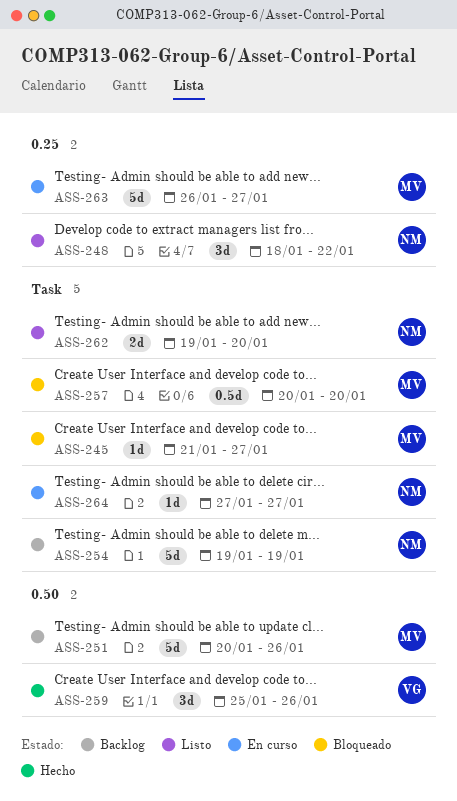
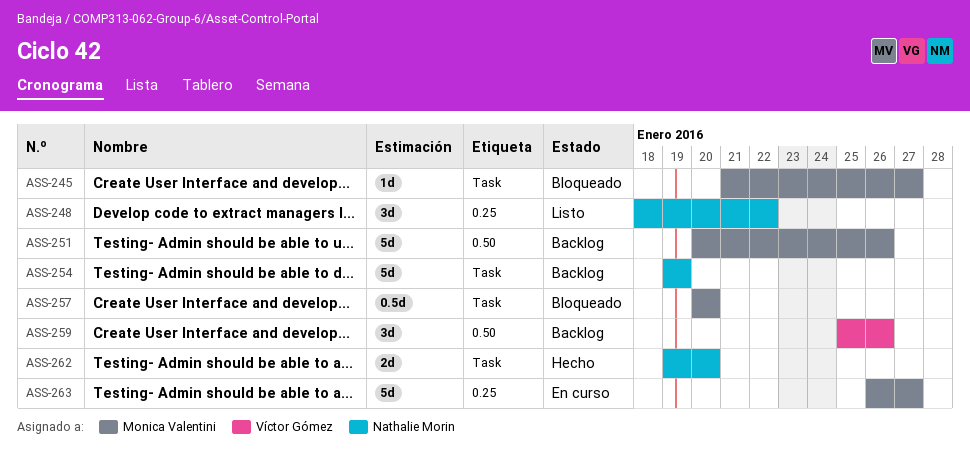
ASS-259, status: Hecho -> Backlog
ASS-262, status: Listo -> Hecho
ASS-264: present -> none

